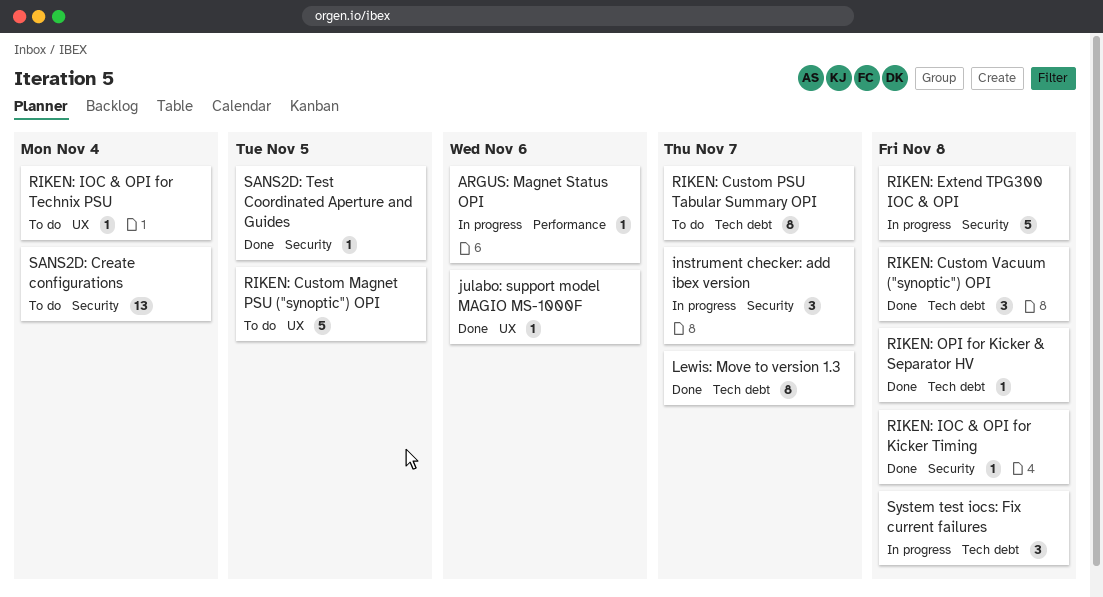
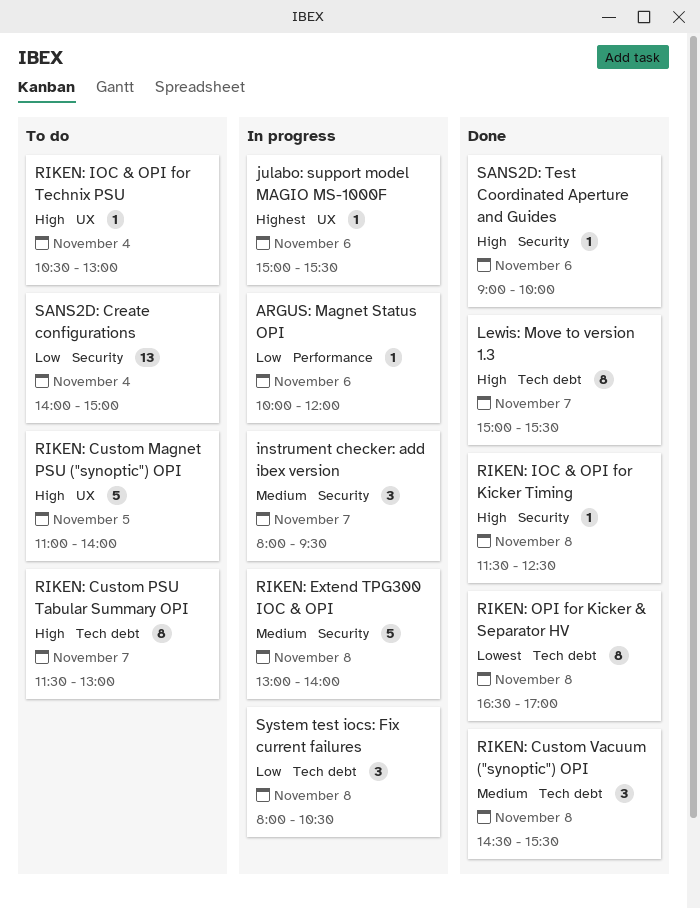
julabo: support model MAGIO MS-1000F, status: Done -> In progress
RIKEN: OPI for Kicker & Separator HV, estimate: 1 -> 8
SANS2D: Test Coordinated Aperture and Guides, day: Nov 5 -> Nov 6

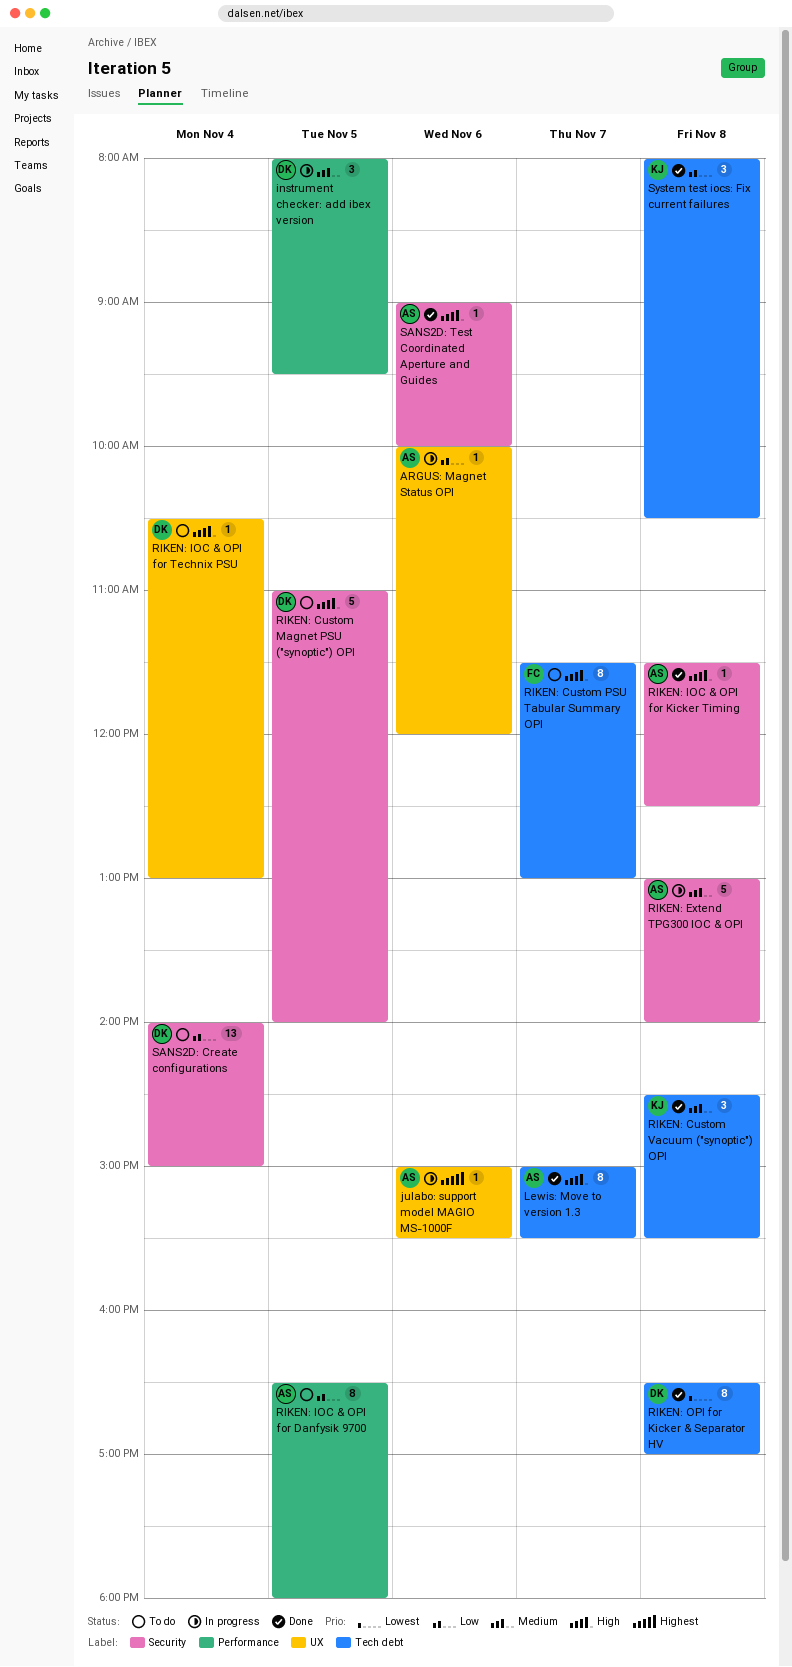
ARGUS: Magnet Status OPI, label: Performance -> UX
instrument checker: add ibex version, label: Security -> Performance
instrument checker: add ibex version, day: Nov 7 -> Nov 5
RIKEN: Custom Magnet PSU ("synoptic") OPI, label: UX -> Security
RIKEN: IOC & OPI for Danfysik 9700: none -> present
System test iocs: Fix current failures, status: In progress -> Done

